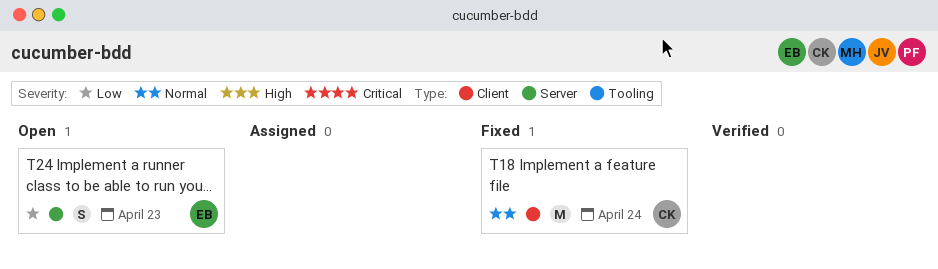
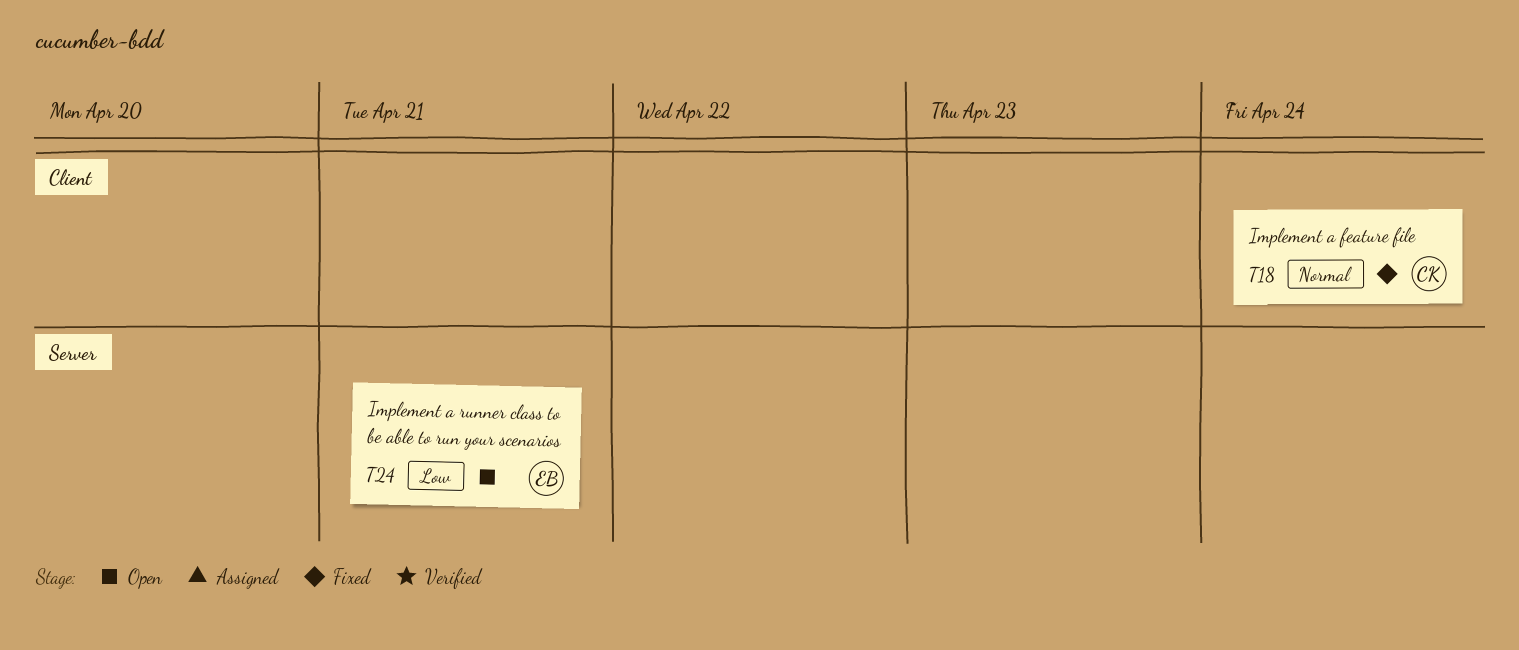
T24, due: Apr 23 -> Apr 21

